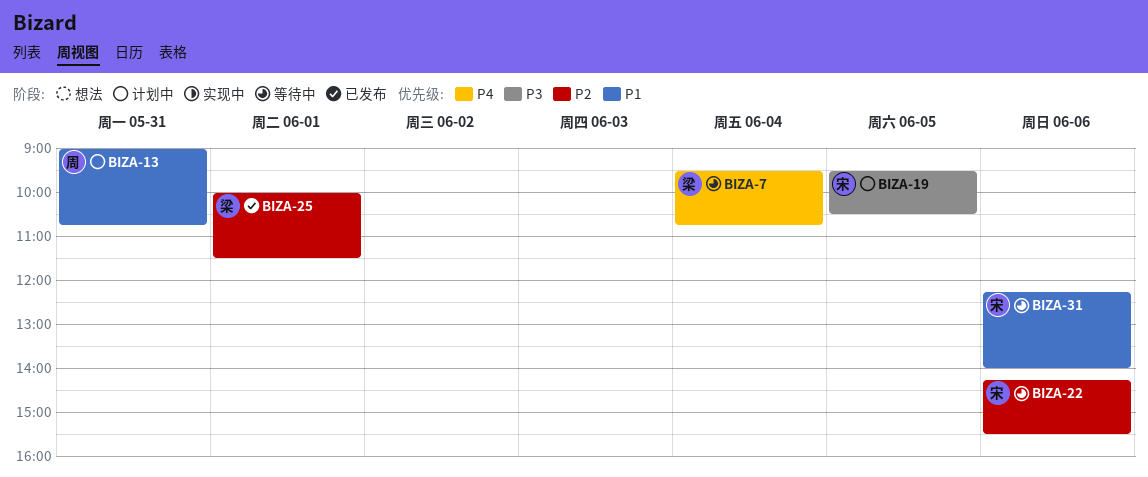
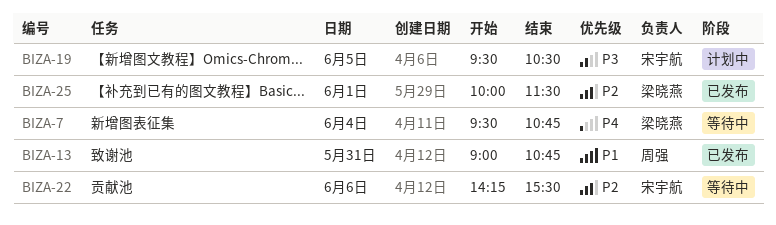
BIZA-13, status: 计划中 -> 已发布
BIZA-31: present -> none

